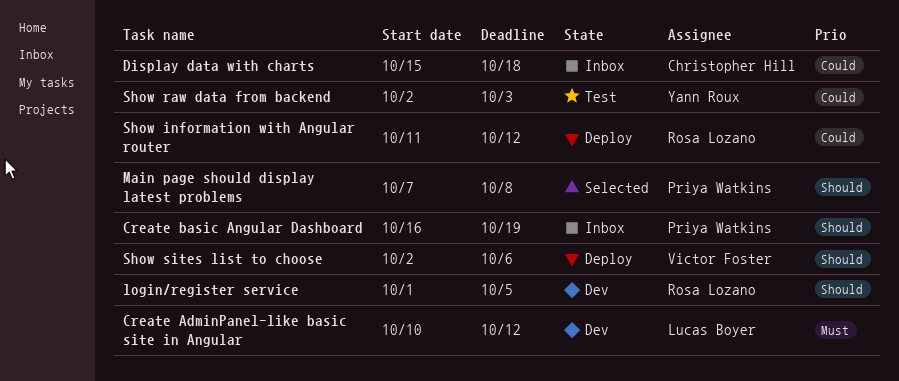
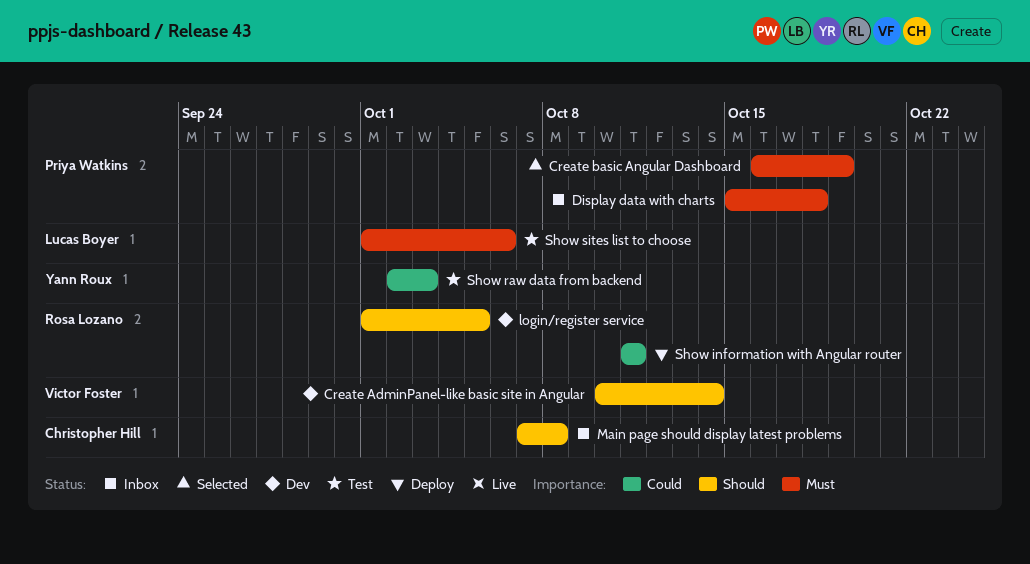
Create AdminPanel-like basic site in Angular, owner: Lucas Boyer -> Victor Foster
Create AdminPanel-like basic site in Angular, priority: Must -> Should
Create AdminPanel-like basic site in Angular, due: Oct 12 -> Oct 14
Create basic Angular Dashboard, status: Inbox -> Selected
Create basic Angular Dashboard, priority: Should -> Must
Display data with charts, owner: Christopher Hill -> Priya Watkins
Display data with charts, priority: Could -> Must
Main page should display latest problems, status: Selected -> Inbox
Main page should display latest problems, owner: Priya Watkins -> Christopher Hill
Show information with Angular router, due: Oct 12 -> Oct 11
Show sites list to choose, status: Deploy -> Test
Show sites list to choose, owner: Victor Foster -> Lucas Boyer
Show sites list to choose, priority: Should -> Must
Show sites list to choose, start: Oct 2 -> Oct 1

